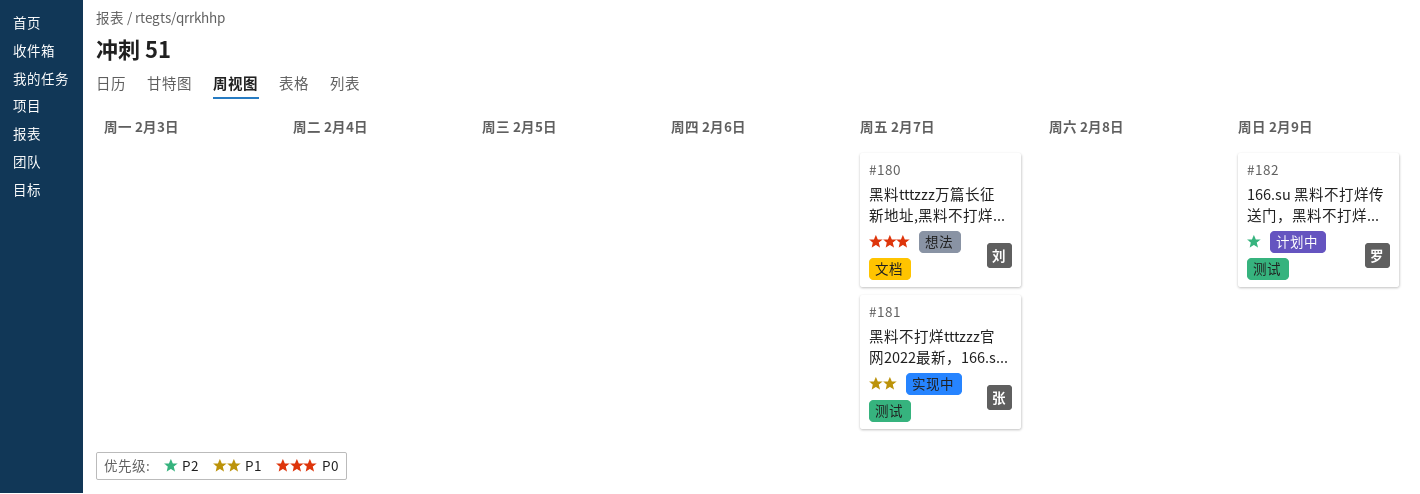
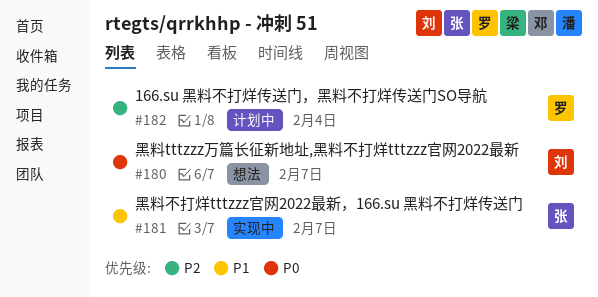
#182, due: Feb 9 -> Feb 4

